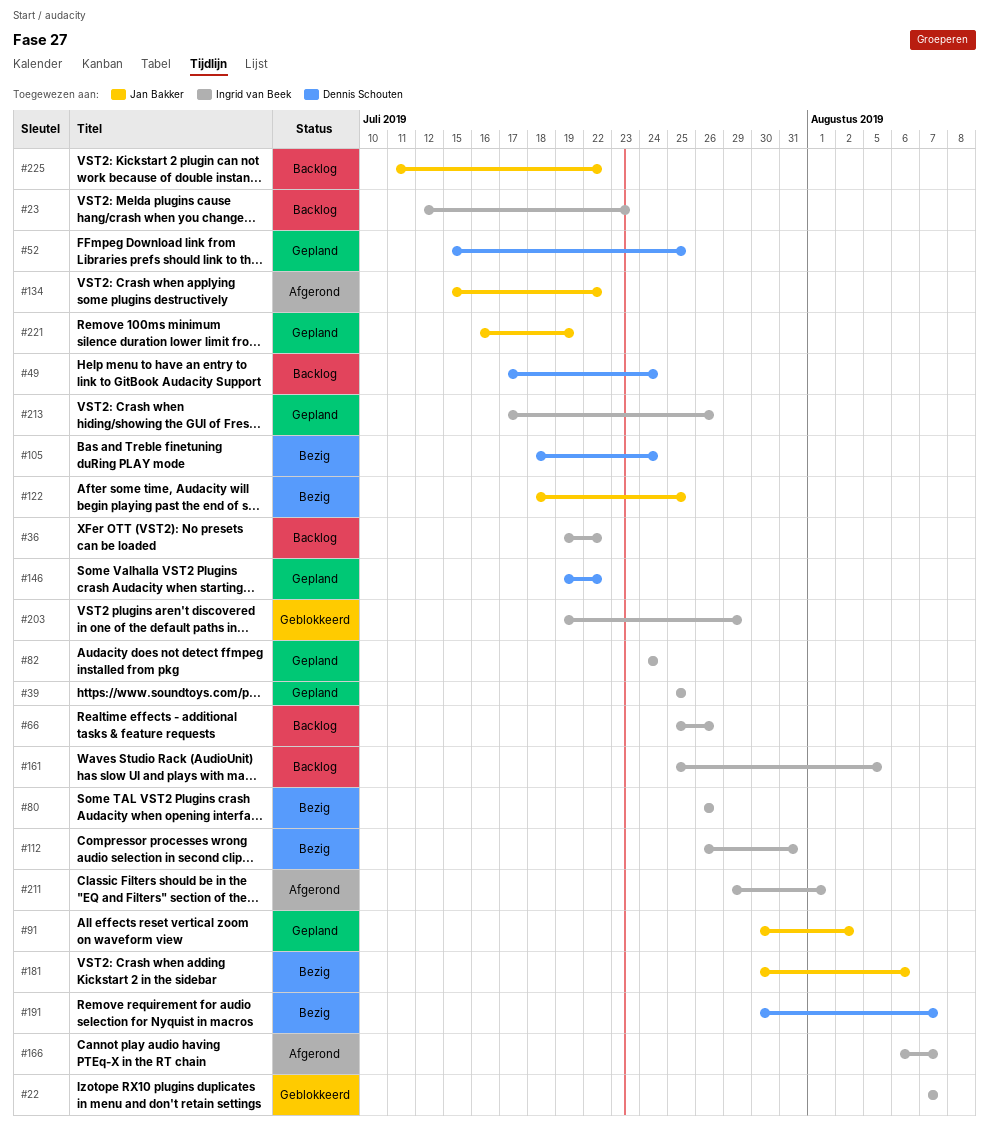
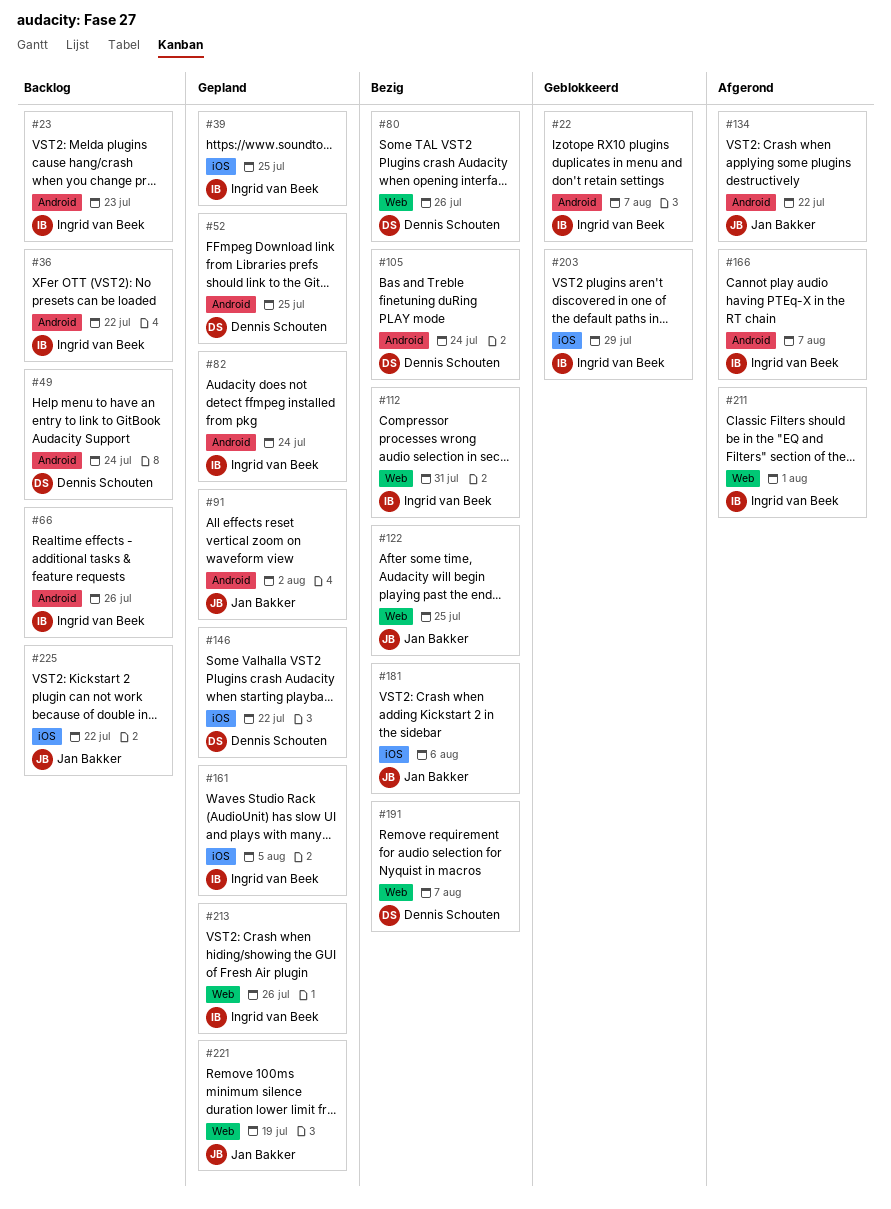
#80, owner: Ingrid van Beek -> Dennis Schouten
#161, status: Backlog -> Gepland

